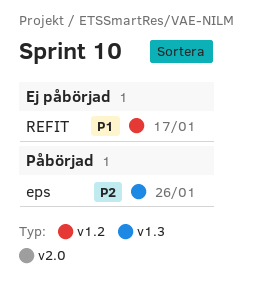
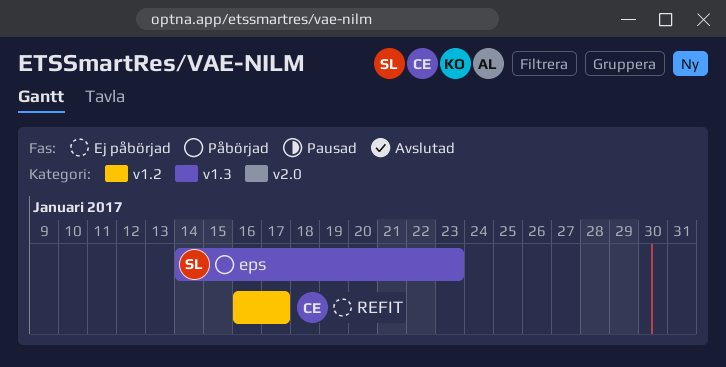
eps, due: Jan 26 -> Jan 23

